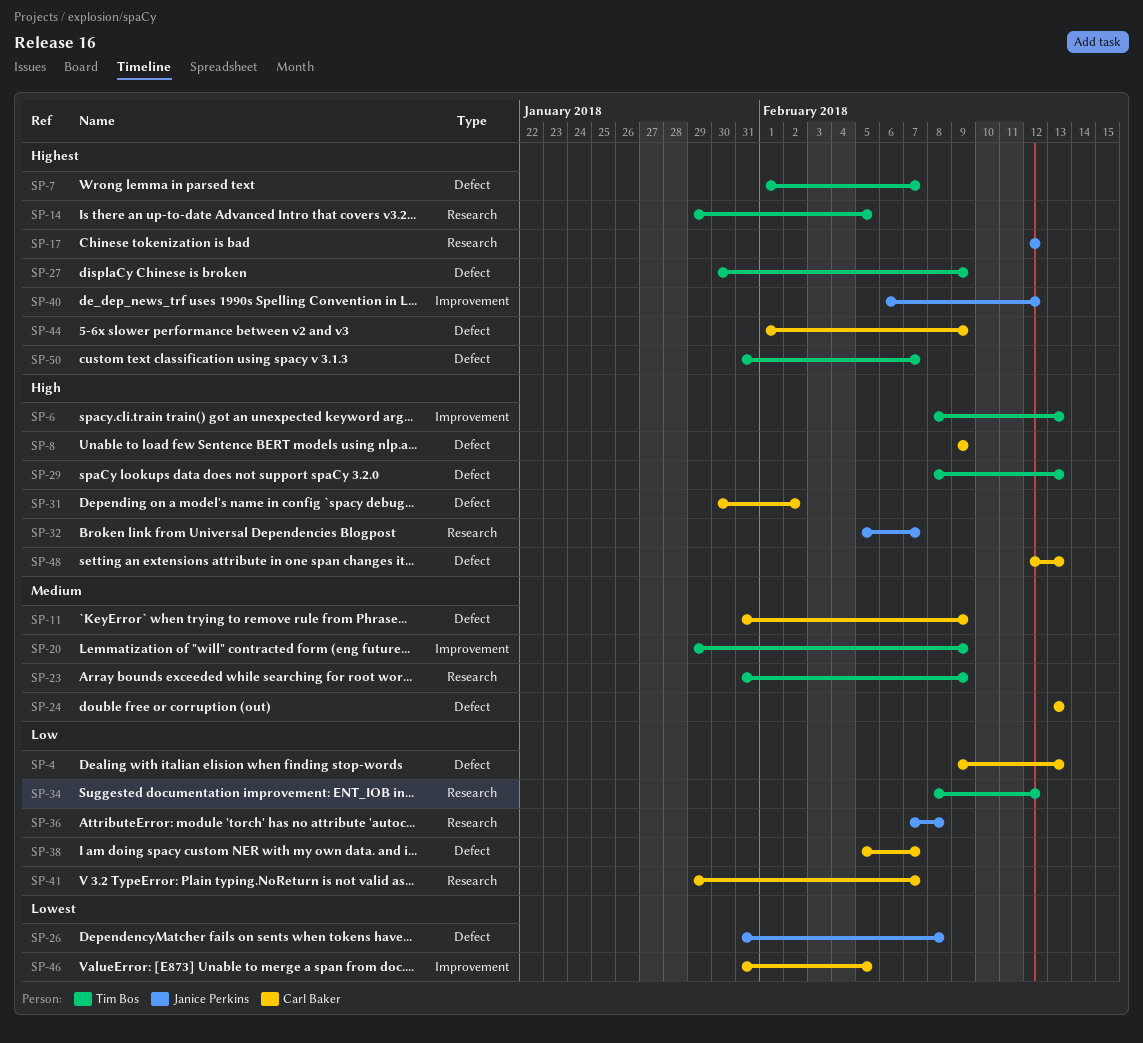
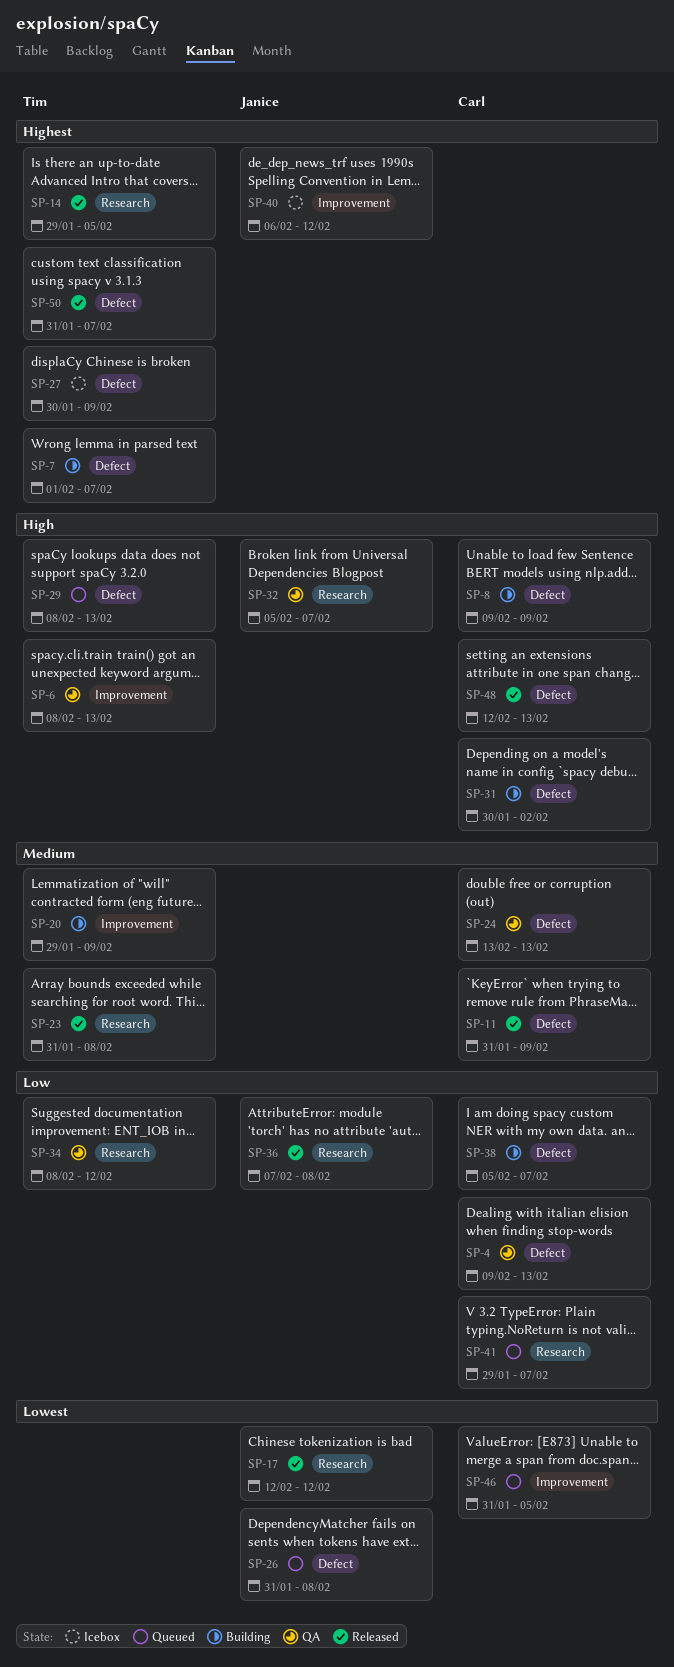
SP-17, priority: Highest -> Lowest
SP-23, due: Feb 9 -> Feb 8
SP-44: present -> none

